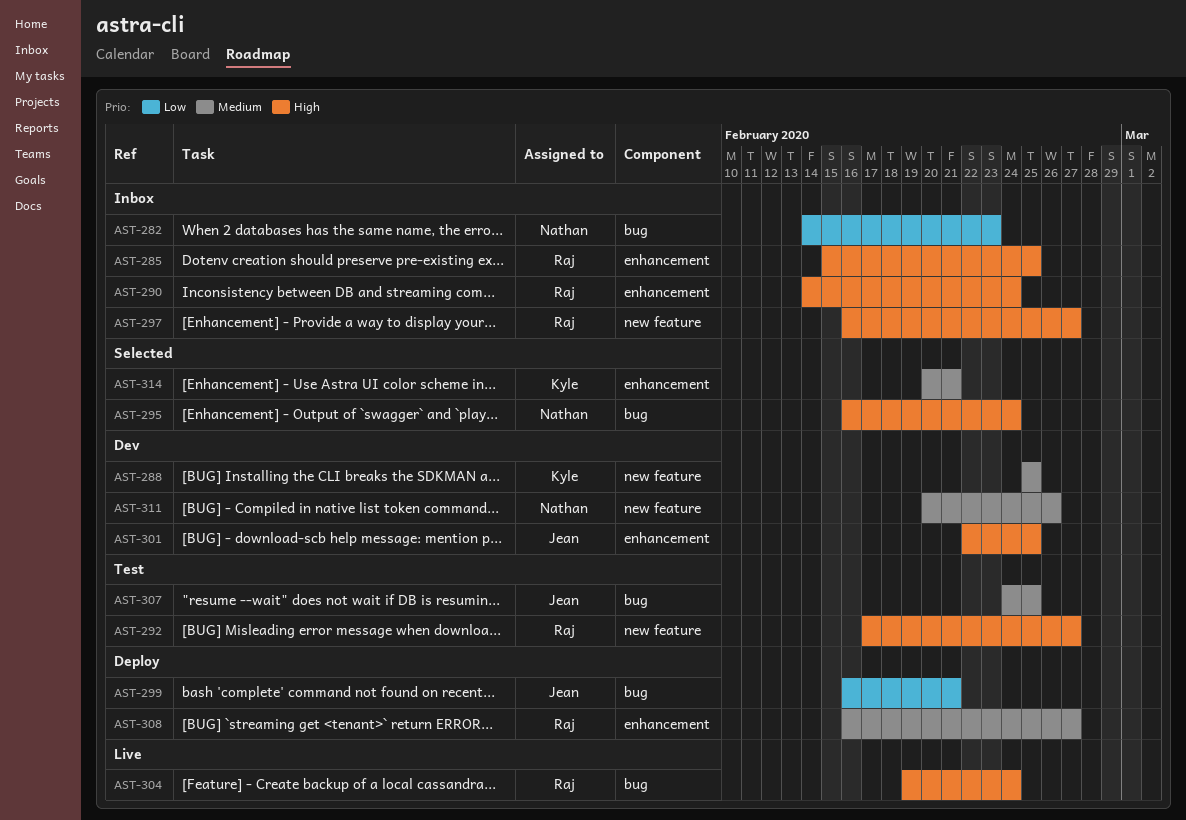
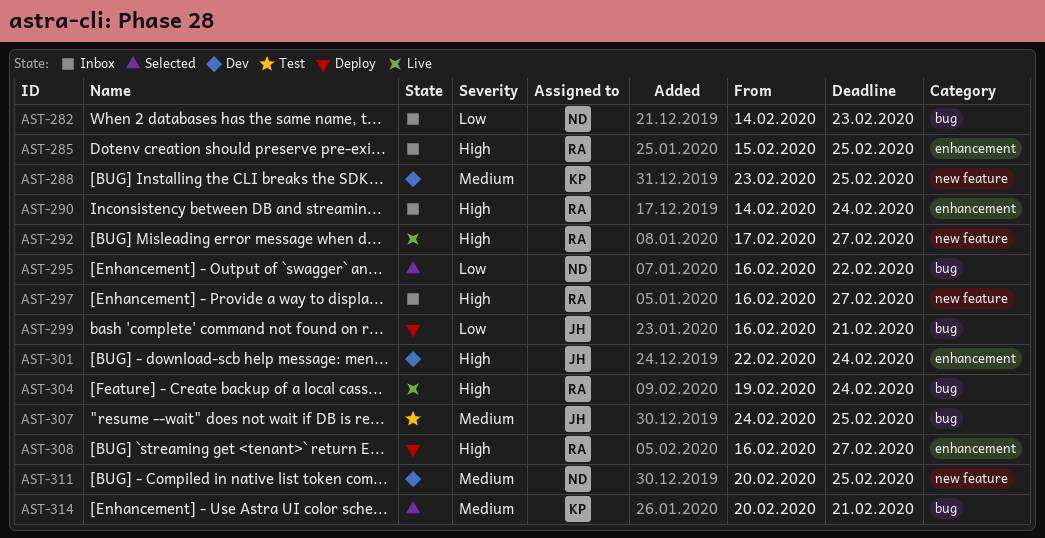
AST-288, start: Feb 25 -> Feb 23
AST-292, status: Test -> Live
AST-295, priority: High -> Low
AST-295, due: Feb 24 -> Feb 22
AST-301, due: Feb 25 -> Feb 24
AST-308, priority: Medium -> High
AST-311, due: Feb 26 -> Feb 25
AST-314, label: enhancement -> bug

